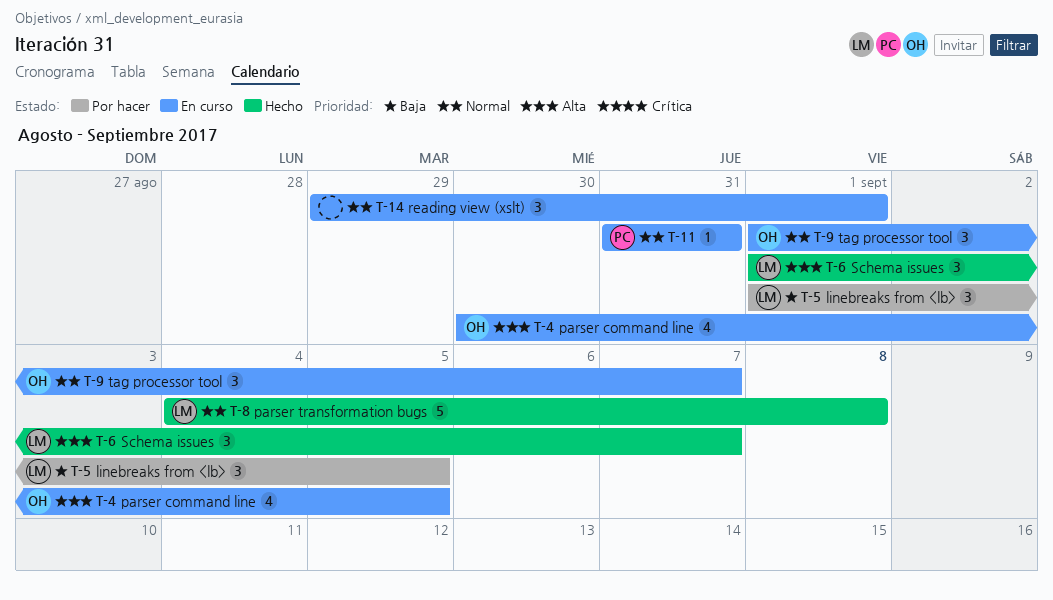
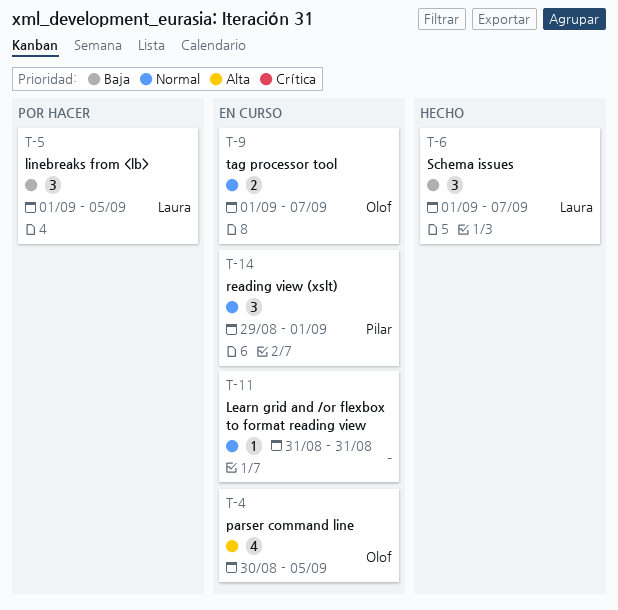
T-6, priority: Alta -> Baja
T-8: present -> none
T-9, estimate: 3 -> 2
T-11, owner: Pilar -> none
T-14, owner: none -> Pilar

